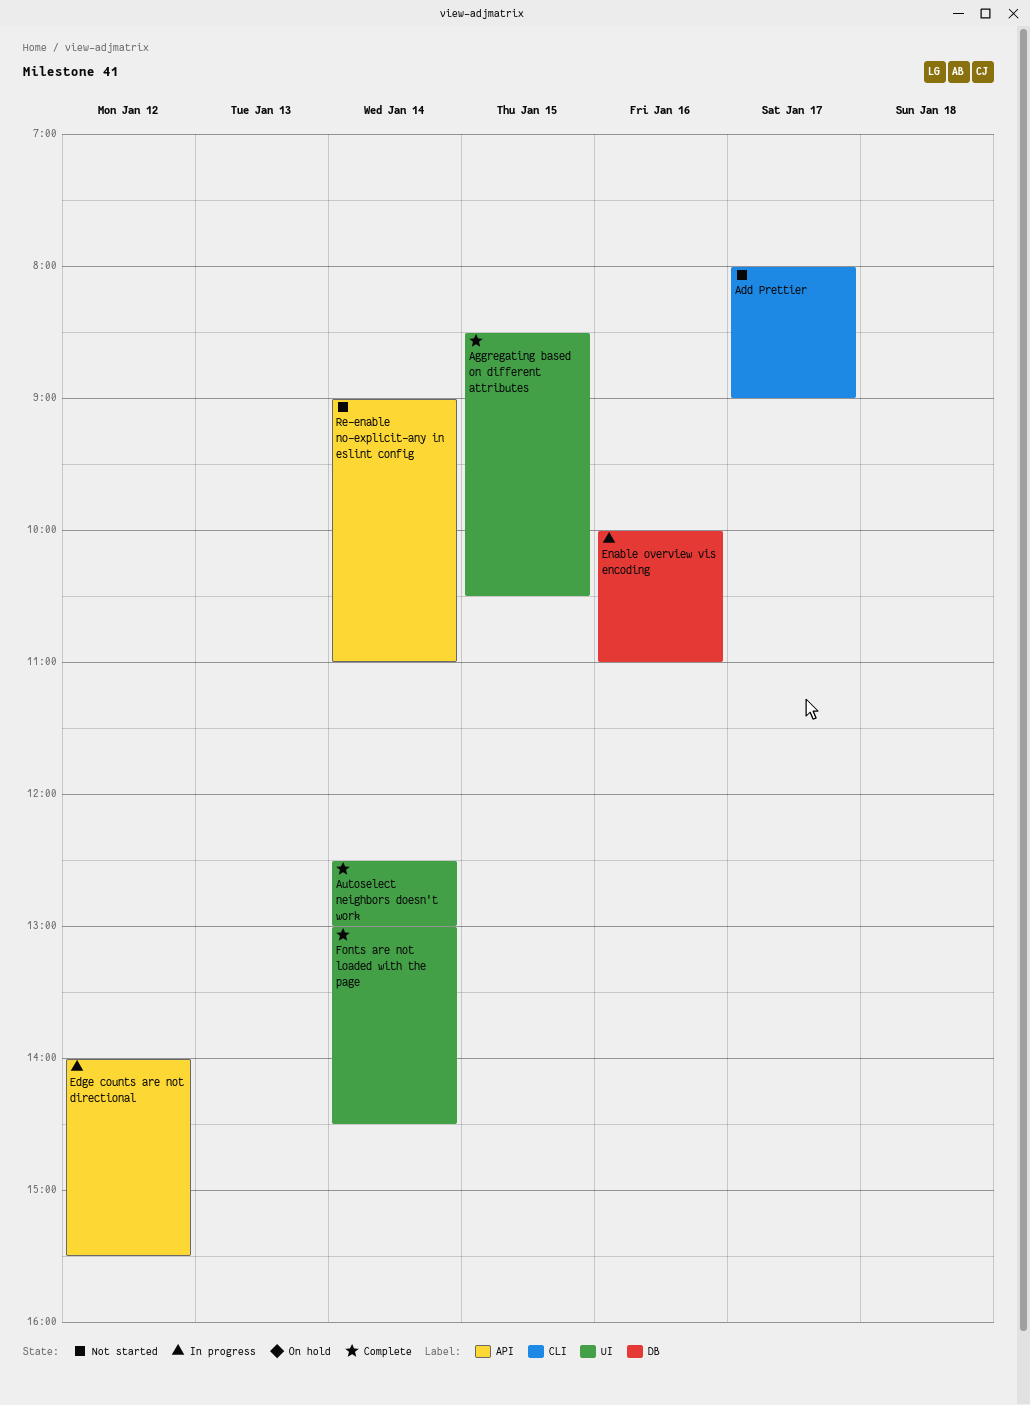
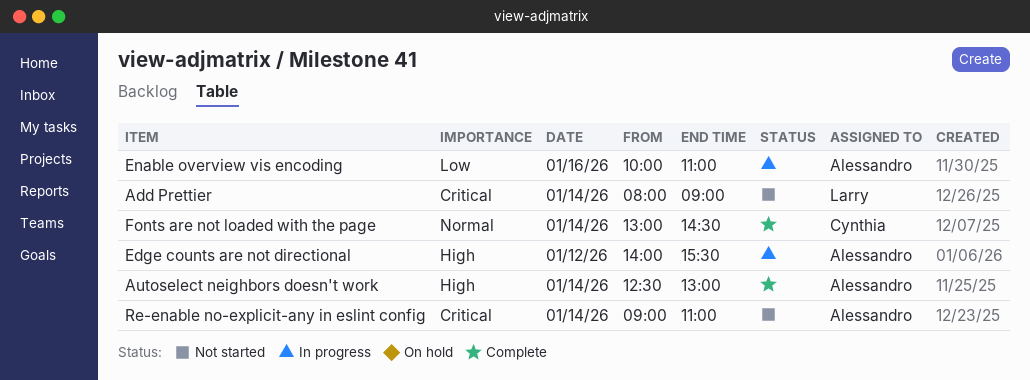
Add Prettier, day: Jan 17 -> Jan 14
Aggregating based on different attributes: present -> none

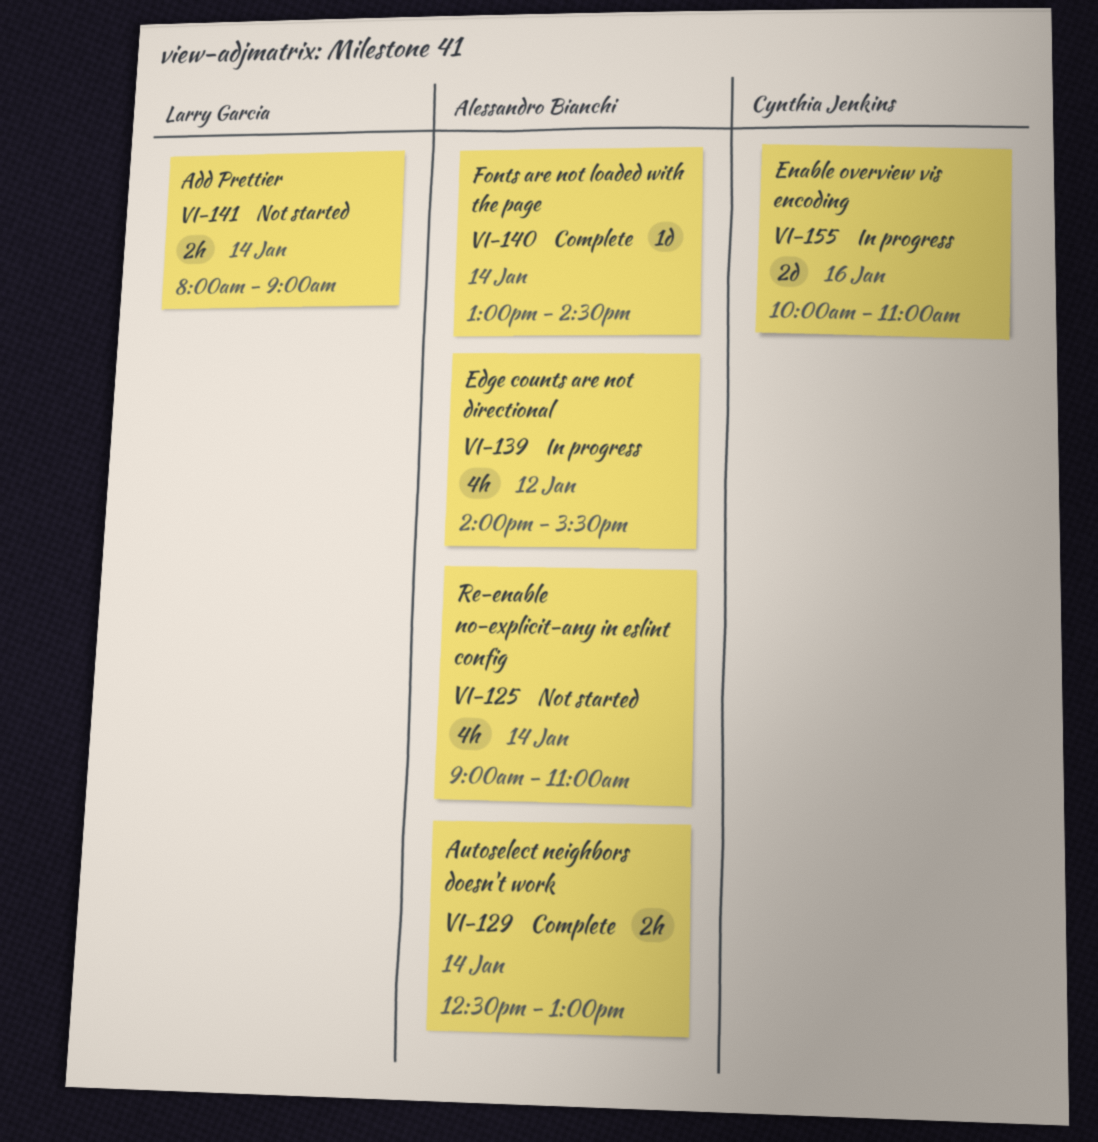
Enable overview vis encoding, owner: Alessandro Bianchi -> Cynthia Jenkins
Fonts are not loaded with the page, owner: Cynthia Jenkins -> Alessandro Bianchi

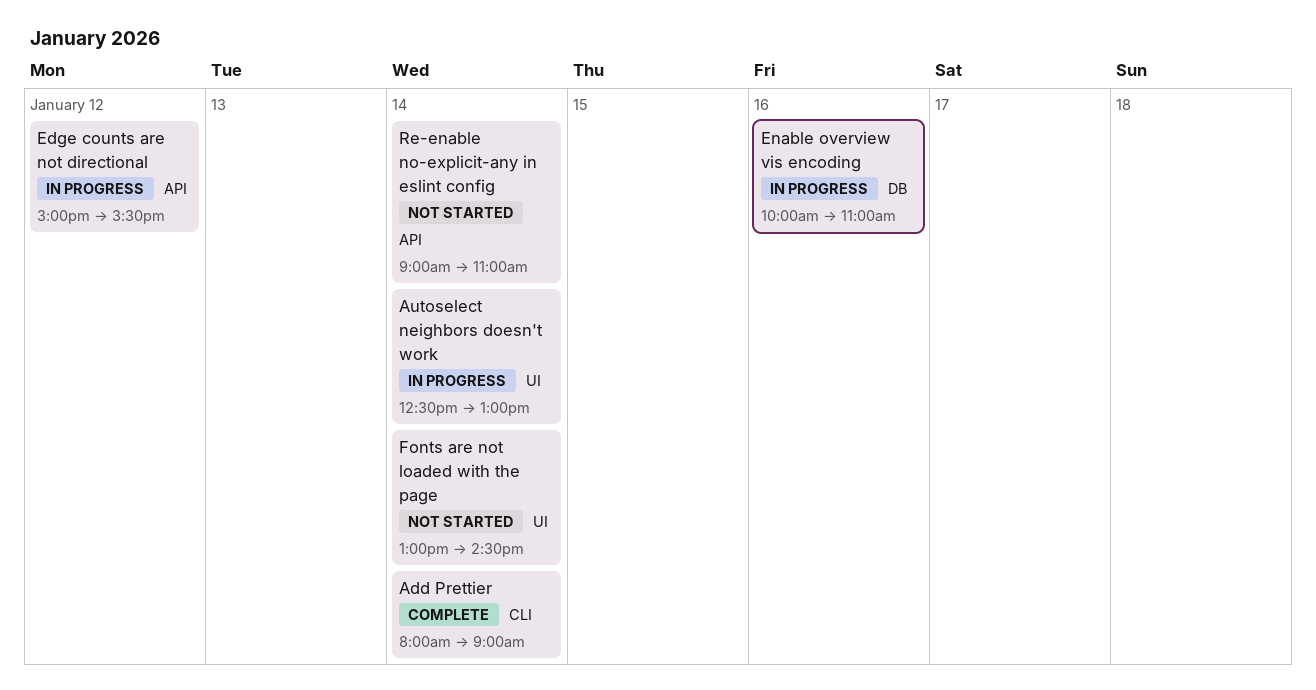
Add Prettier, status: Not started -> Complete
Autoselect neighbors doesn't work, status: Complete -> In progress
Edge counts are not directional, begins: 14:00 -> 15:00
Fonts are not loaded with the page, status: Complete -> Not started

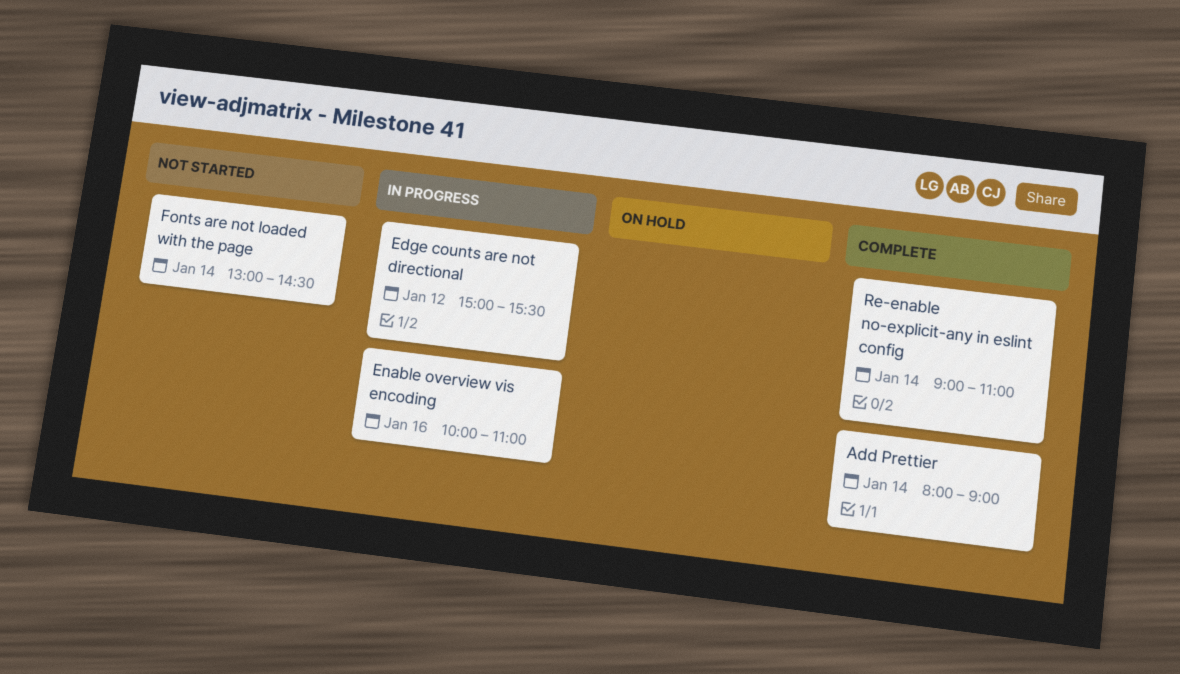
Autoselect neighbors doesn't work: present -> none
Re-enable no-explicit-any in eslint config, status: Not started -> Complete

